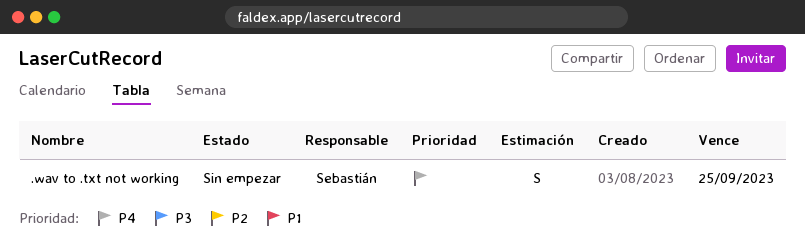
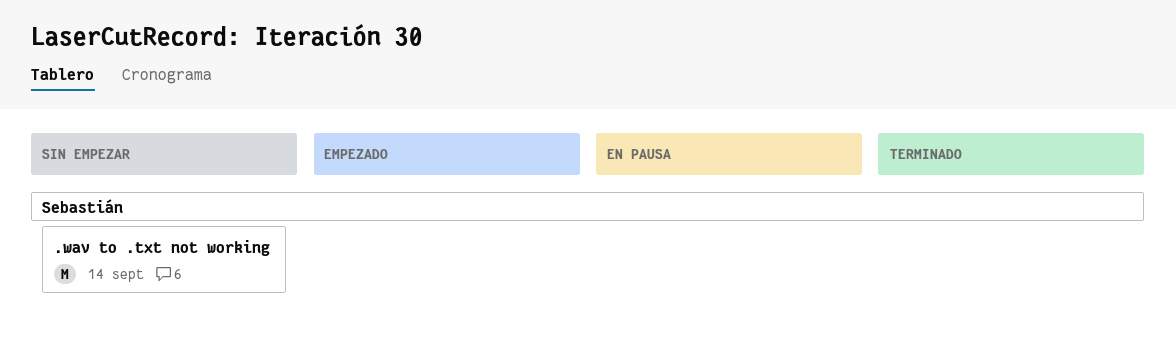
.wav to .txt not working, estimate: S -> M
.wav to .txt not working, due: Sep 25 -> Sep 14

